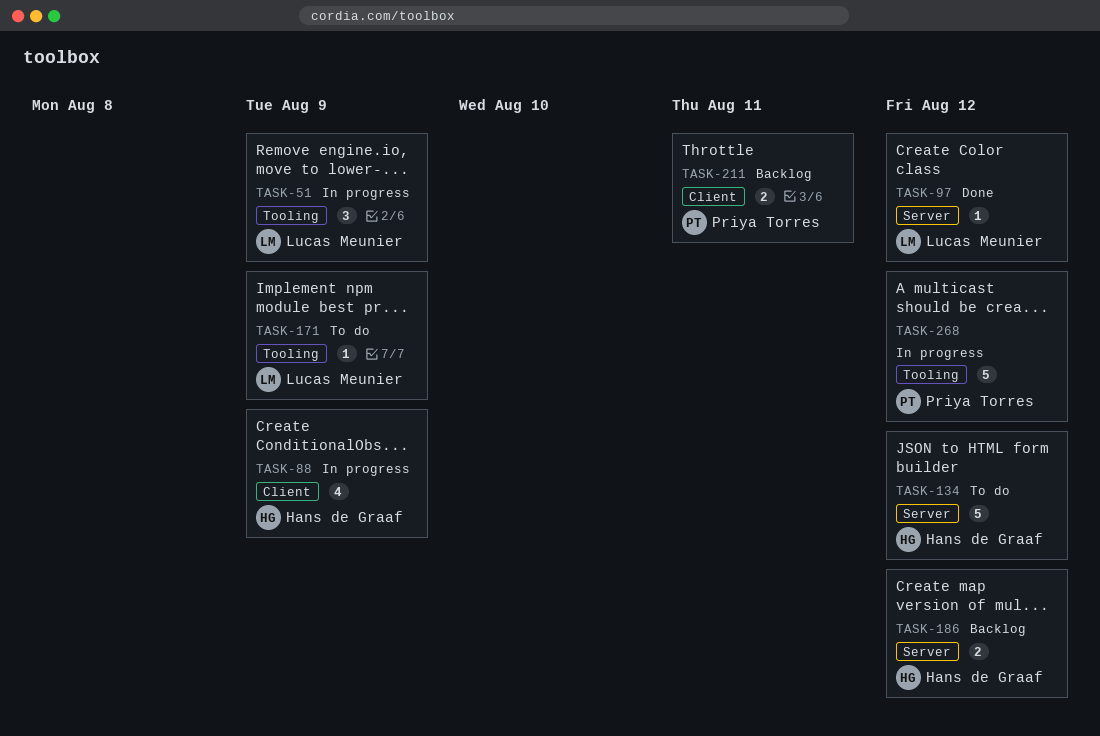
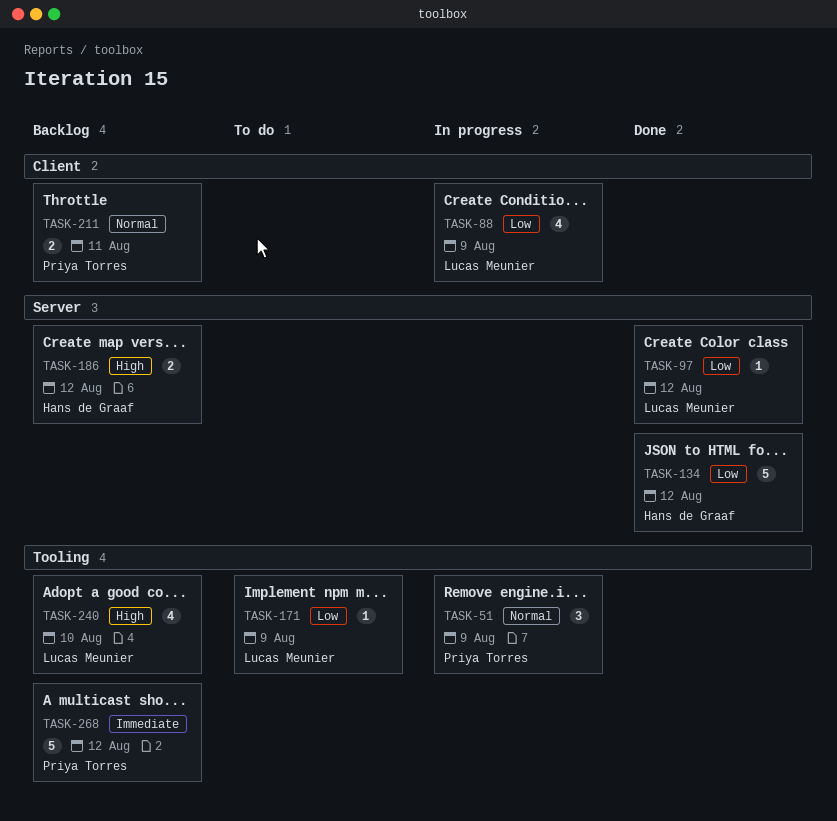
TASK-51, owner: Lucas Meunier -> Priya Torres
TASK-88, owner: Hans de Graaf -> Lucas Meunier
TASK-134, status: To do -> Done
TASK-240: none -> present
TASK-268, status: In progress -> Backlog

